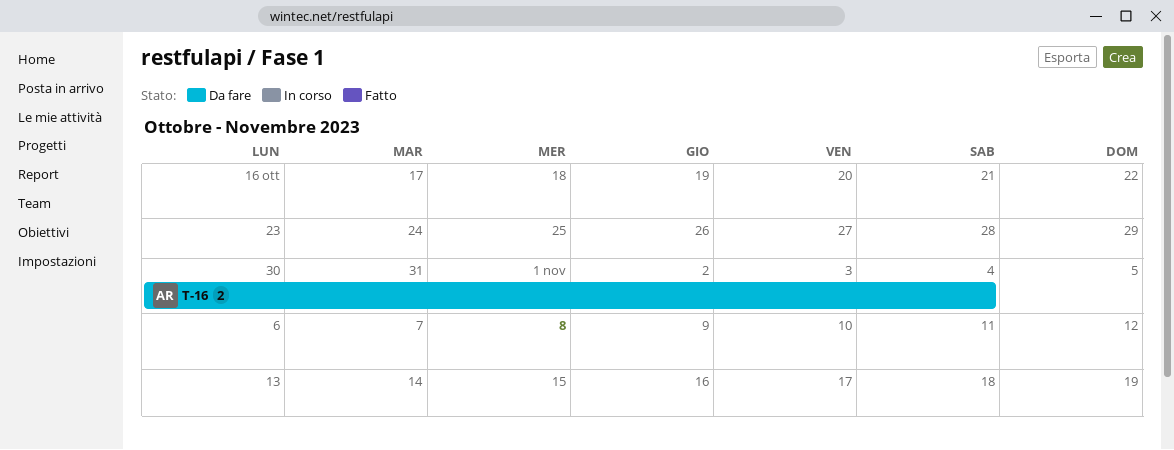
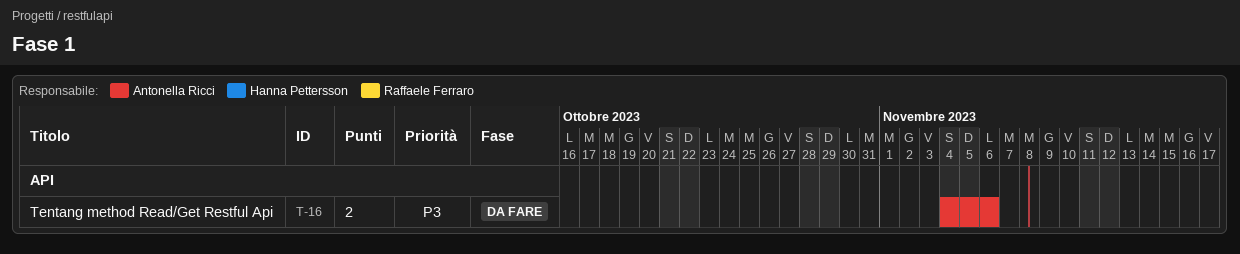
T-16, start: Oct 30 -> Nov 4
T-16, due: Nov 4 -> Nov 6

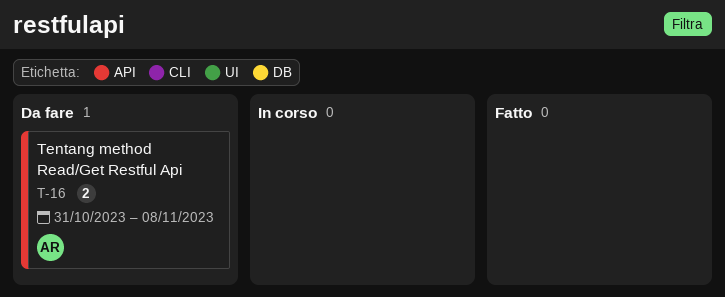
T-16, start: Nov 4 -> Oct 31
T-16, due: Nov 6 -> Nov 8

